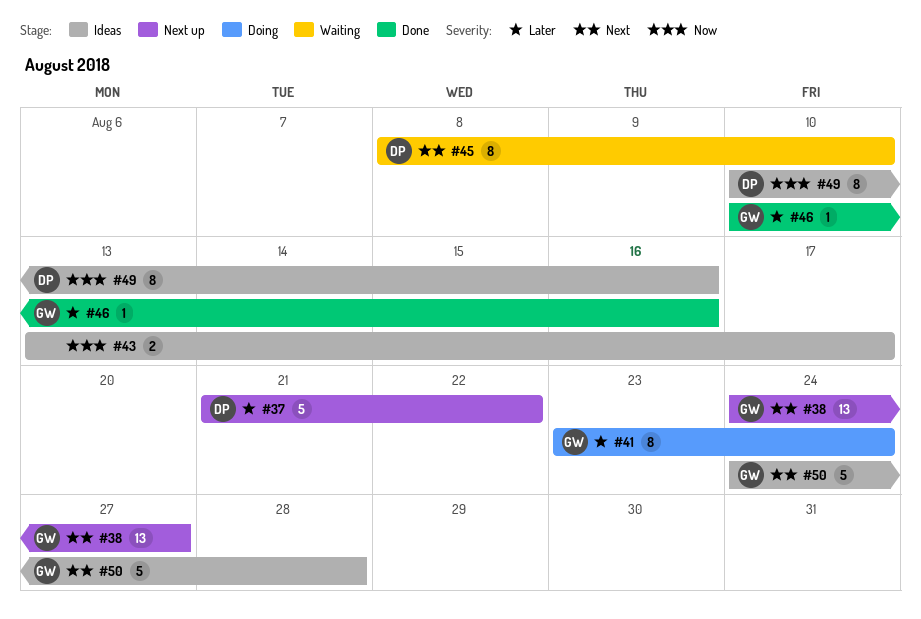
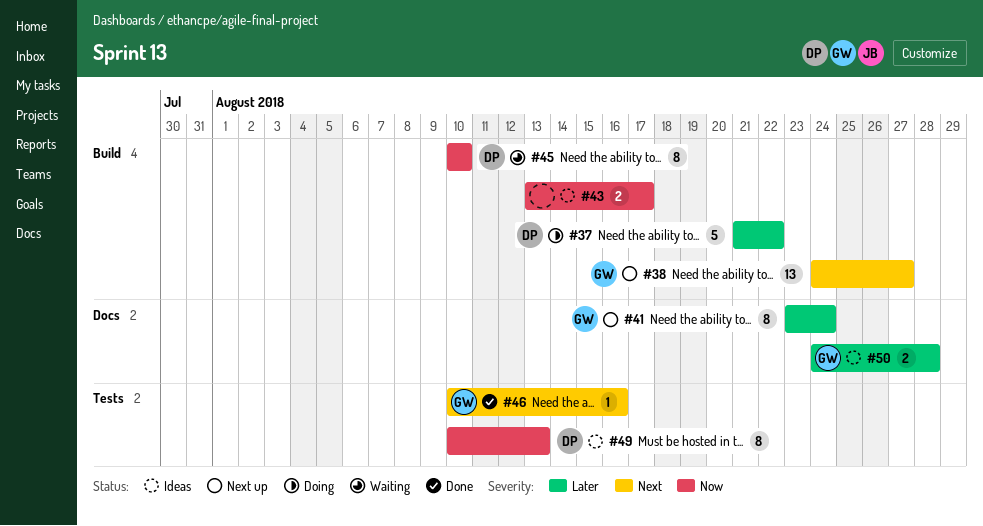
#37, status: Next up -> Doing
#41, status: Doing -> Next up
#45, priority: Next -> Now
#45, start: Aug 8 -> Aug 10
#46, priority: Later -> Next
#49, due: Aug 16 -> Aug 13
#50, priority: Next -> Later
#50, estimate: 5 -> 2

